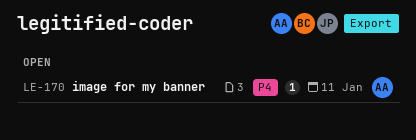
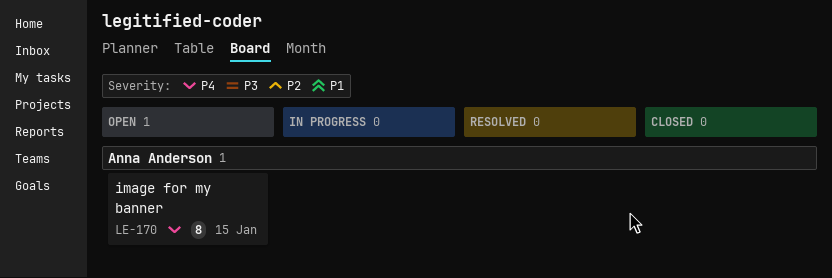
LE-170, estimate: 1 -> 8
LE-170, due: Jan 11 -> Jan 15

